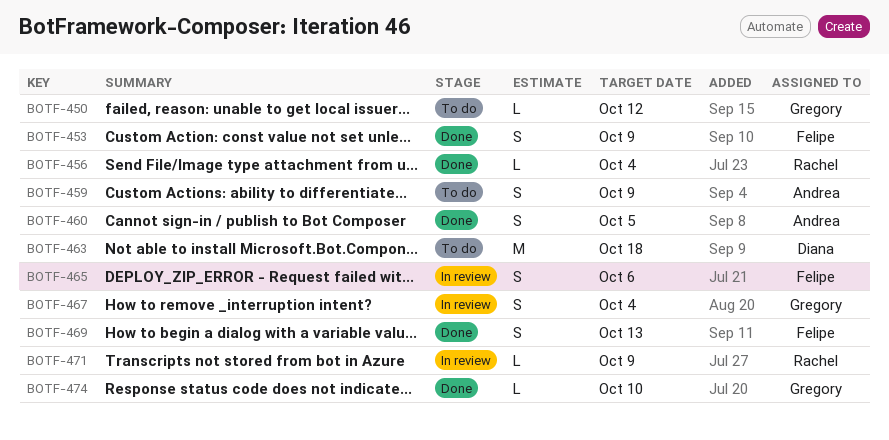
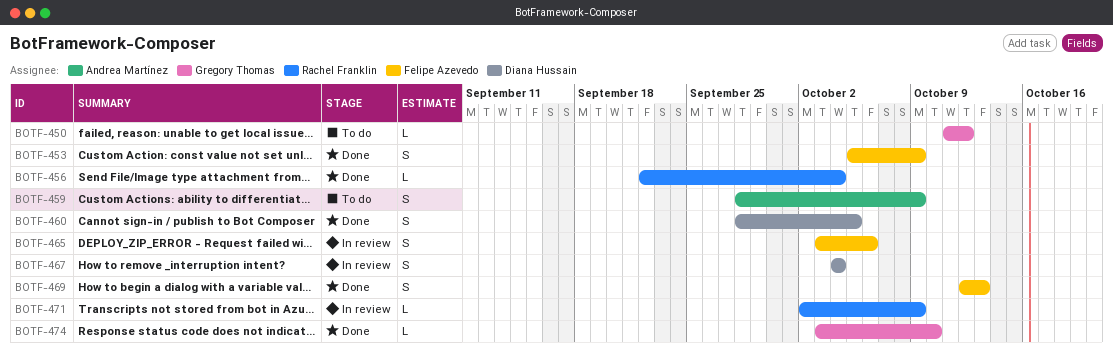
BOTF-460, owner: Andrea Martínez -> Diana Hussain
BOTF-463: present -> none
BOTF-467, owner: Gregory Thomas -> Diana Hussain

